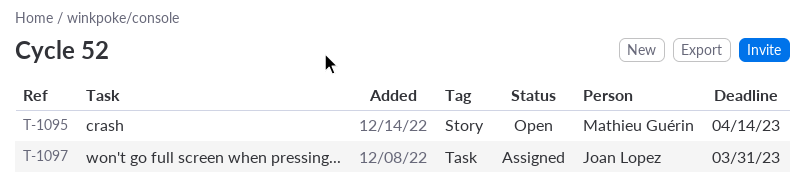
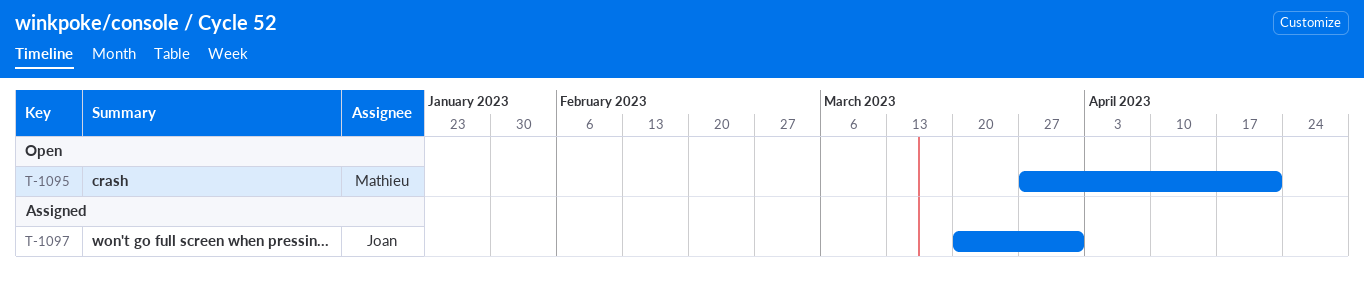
T-1095, due: Apr 14 -> Apr 21

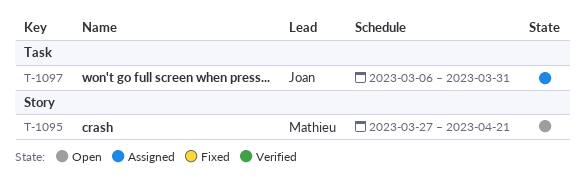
T-1097, start: Mar 20 -> Mar 6

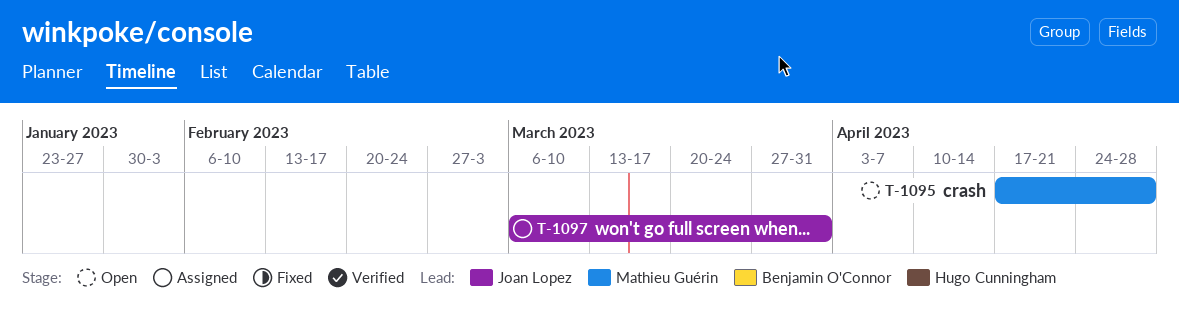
T-1095, start: Mar 27 -> Apr 17
T-1095, due: Apr 21 -> Apr 28

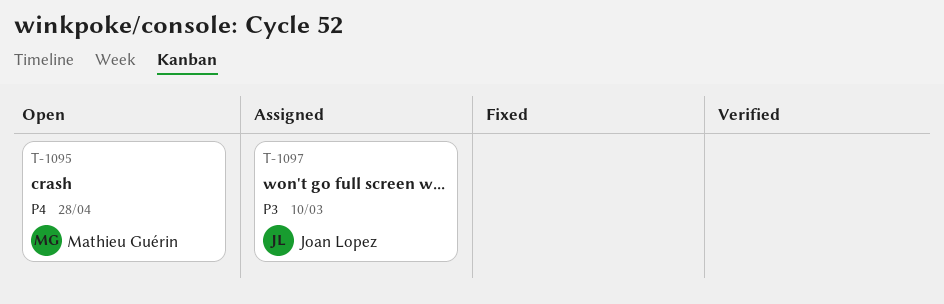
T-1097, due: Mar 31 -> Mar 10

